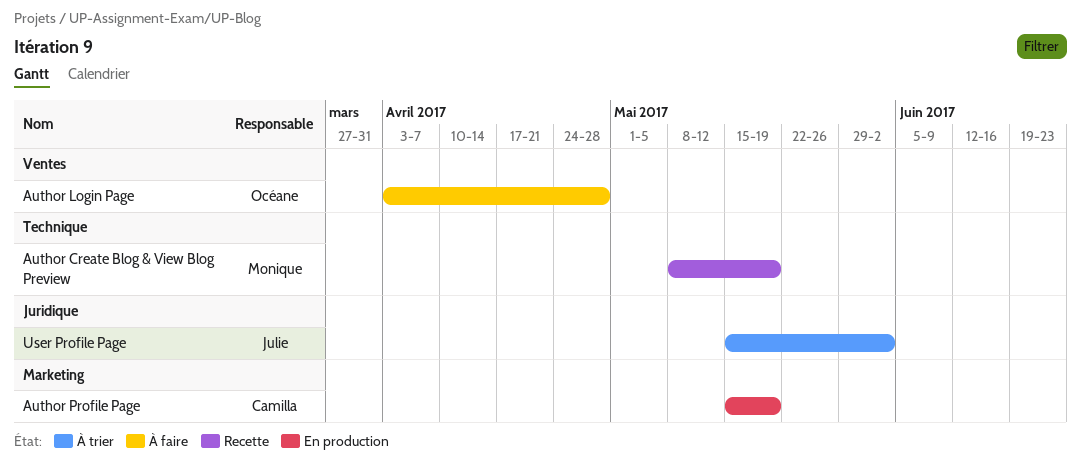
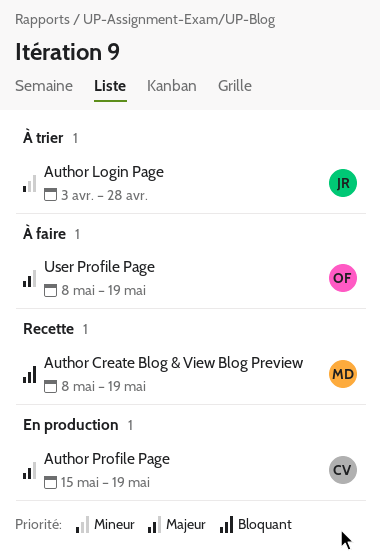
Author Login Page, status: À faire -> À trier
Author Login Page, owner: Océane -> Julie
User Profile Page, status: À trier -> À faire
User Profile Page, owner: Julie -> Océane
User Profile Page, start: May 15 -> May 8
User Profile Page, due: Jun 2 -> May 19

